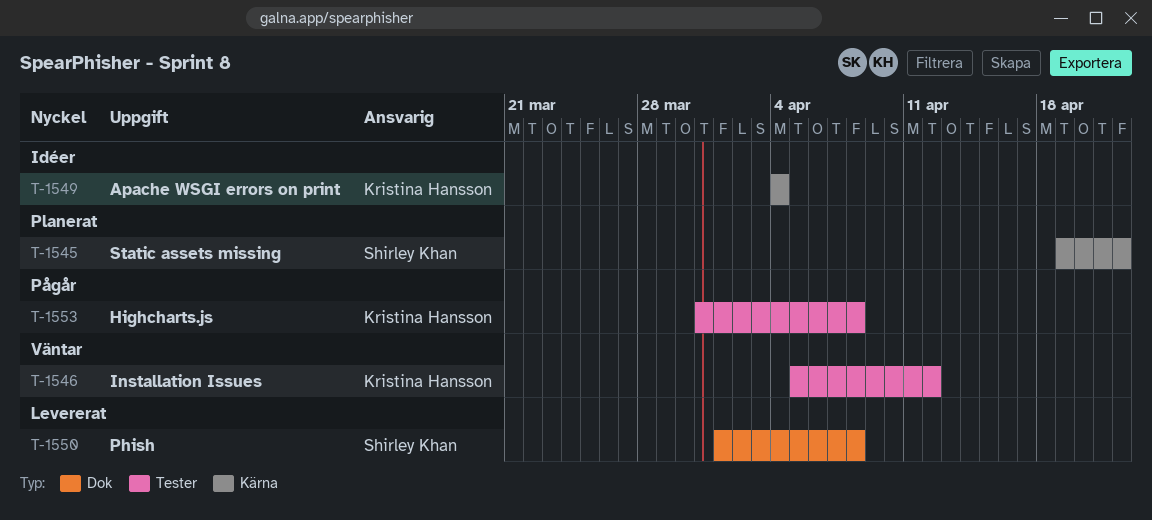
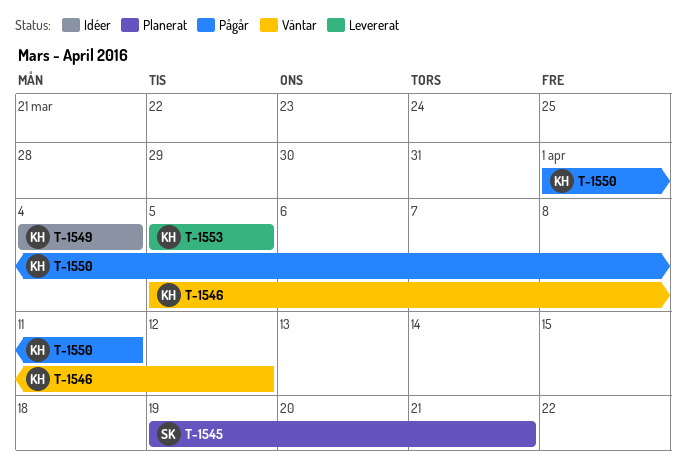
T-1545, due: Apr 22 -> Apr 21
T-1550, status: Levererat -> Pågår
T-1550, owner: Shirley Khan -> Kristina Hansson
T-1550, due: Apr 8 -> Apr 11
T-1553, status: Pågår -> Levererat
T-1553, start: Mar 31 -> Apr 5
T-1553, due: Apr 8 -> Apr 5

